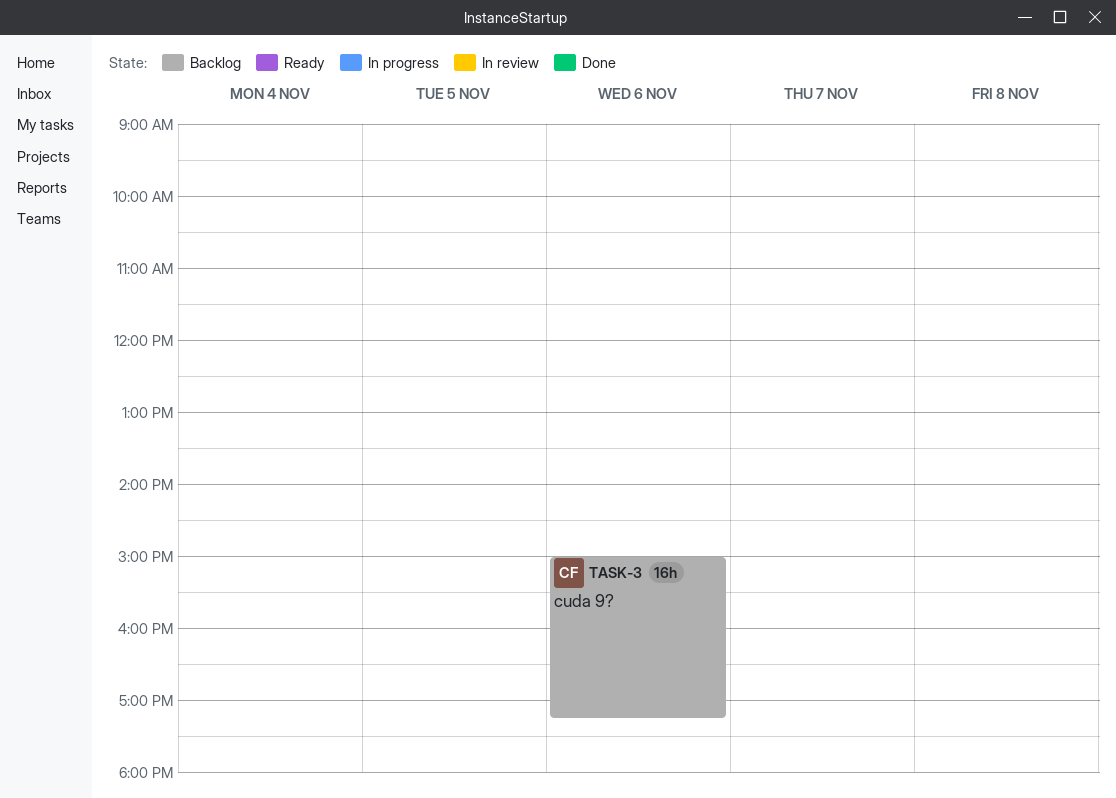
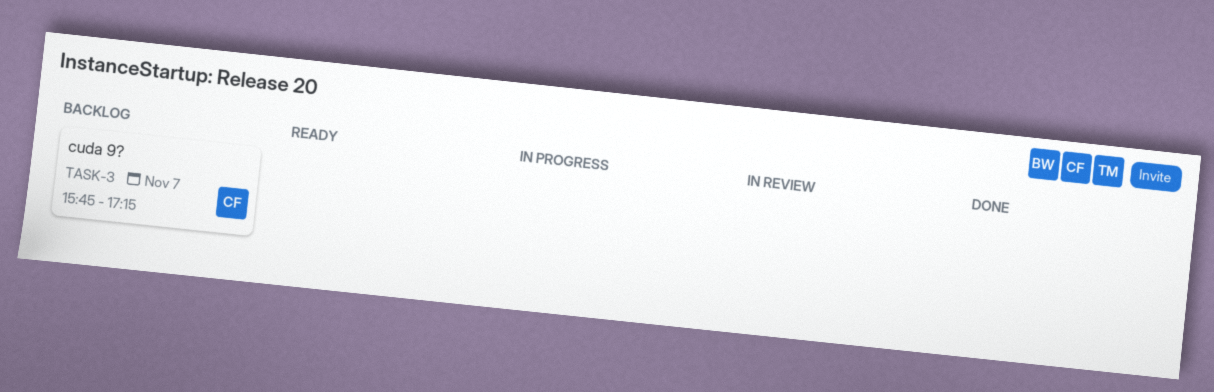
TASK-3, day: Nov 6 -> Nov 7
TASK-3, begins: 15:00 -> 15:45

